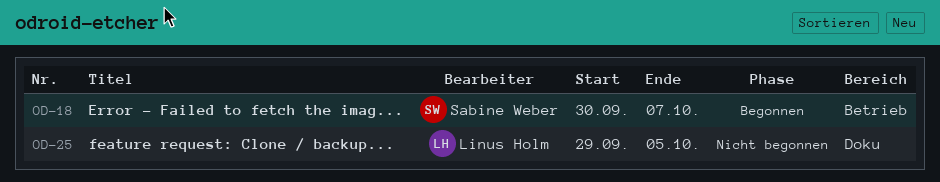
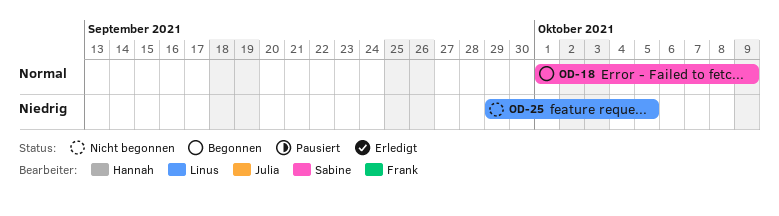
OD-18, start: Sep 30 -> Oct 1
OD-18, due: Oct 7 -> Oct 9

